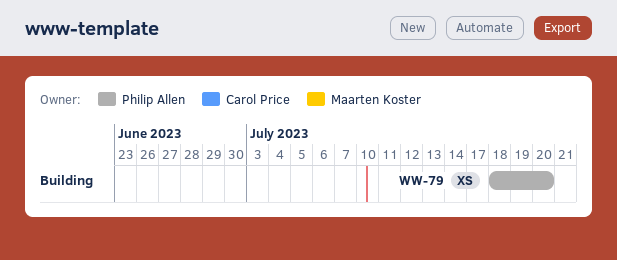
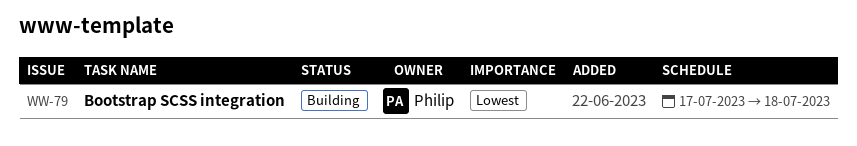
WW-79, start: Jul 18 -> Jul 17
WW-79, due: Jul 20 -> Jul 18

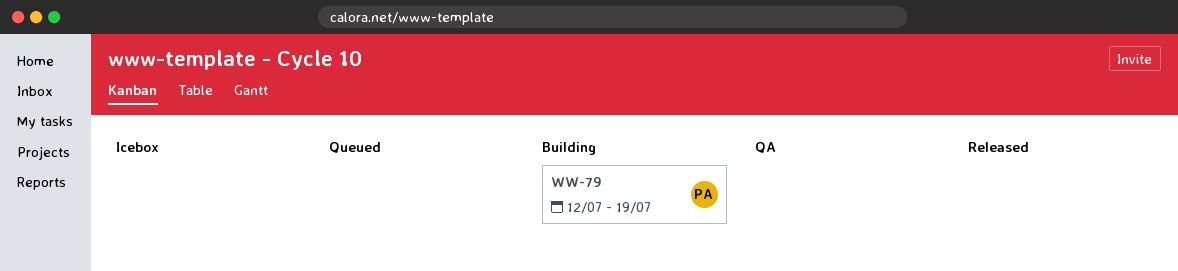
WW-79, start: Jul 17 -> Jul 12
WW-79, due: Jul 18 -> Jul 19

